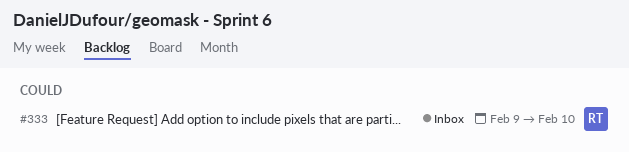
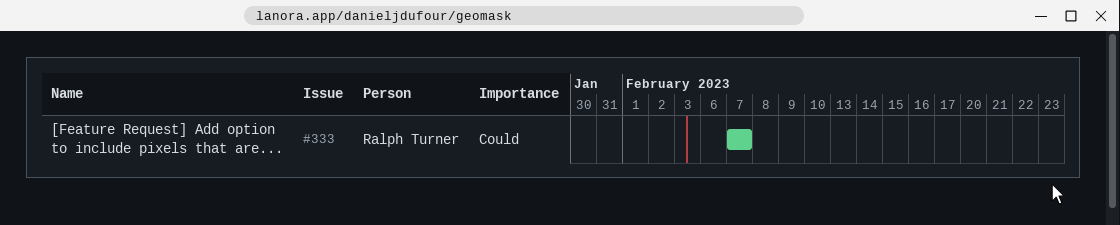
#333, start: Feb 9 -> Feb 7
#333, due: Feb 10 -> Feb 7

